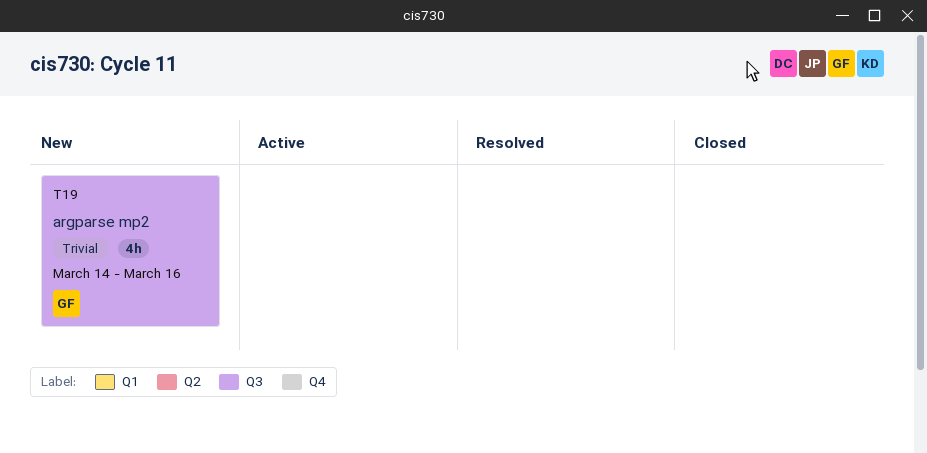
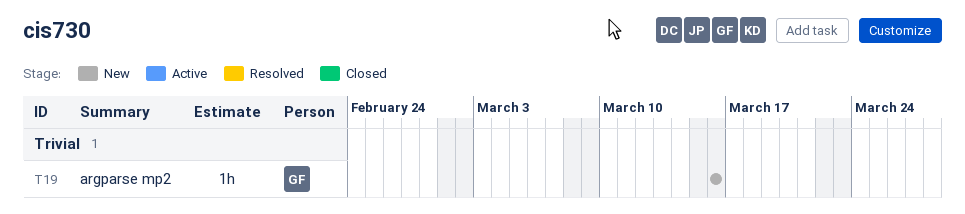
T19, estimate: 4h -> 1h
T19, start: Mar 14 -> Mar 16

